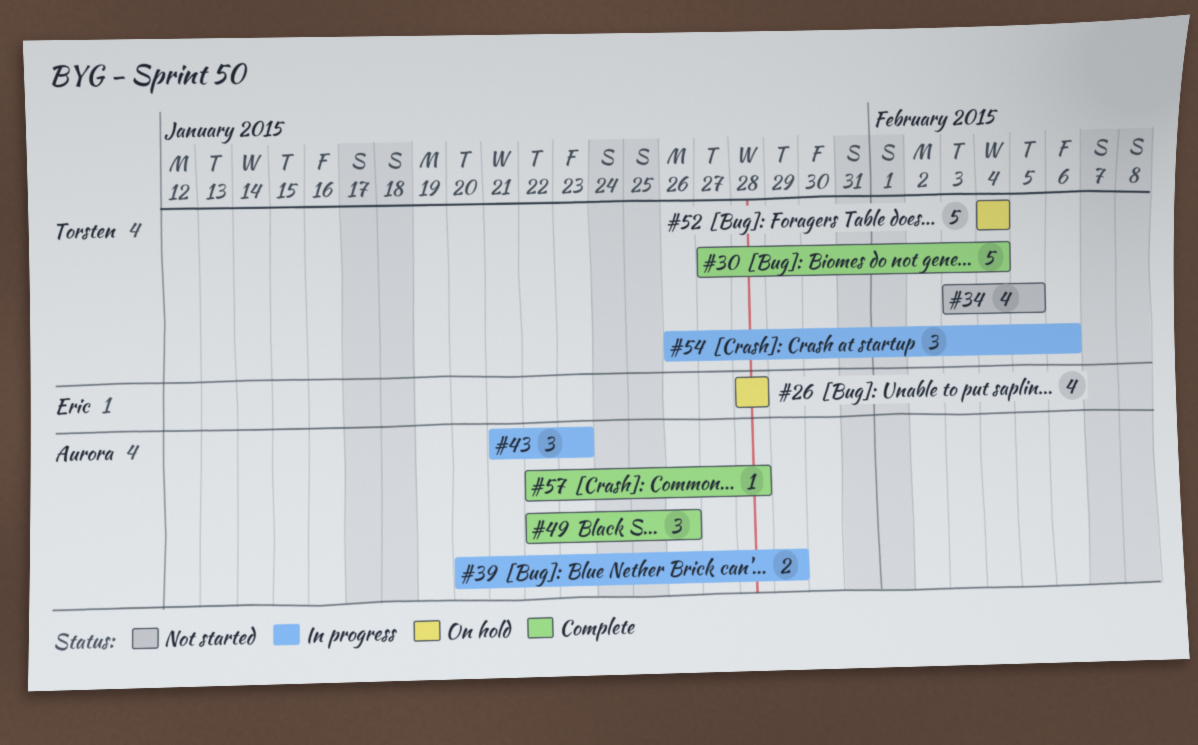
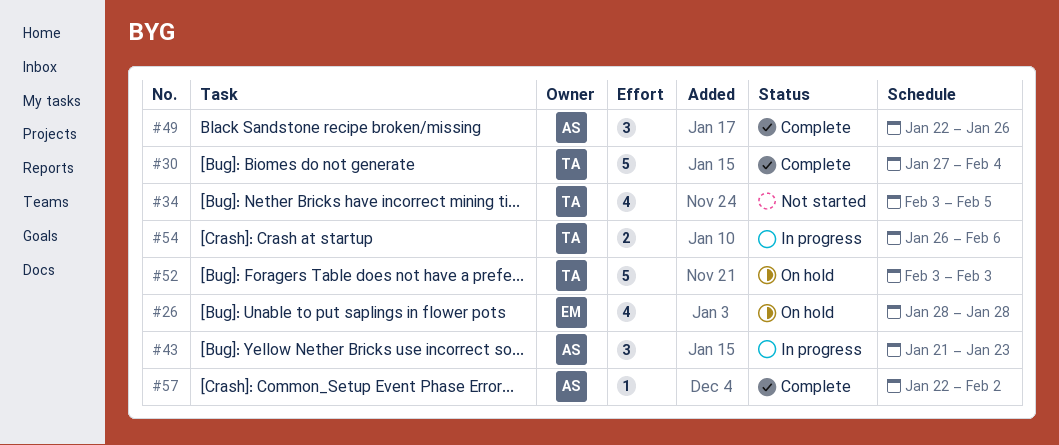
#39: present -> none
#52, start: Feb 4 -> Feb 3
#52, due: Feb 4 -> Feb 3
#54, estimate: 3 -> 2
#57, due: Jan 28 -> Feb 2

